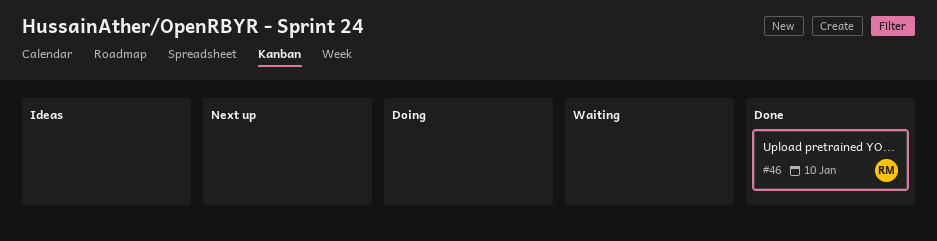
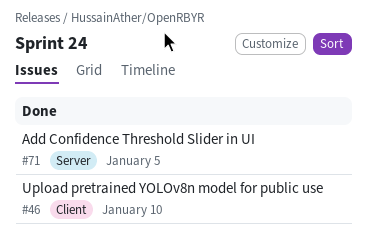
#71: none -> present

